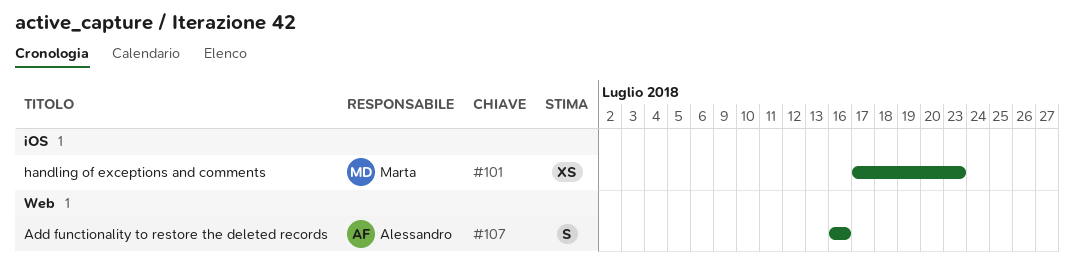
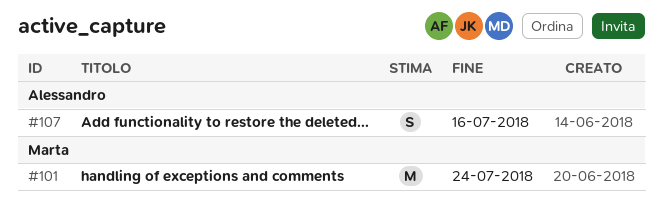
#101, estimate: XS -> M
#101, due: Jul 23 -> Jul 24

